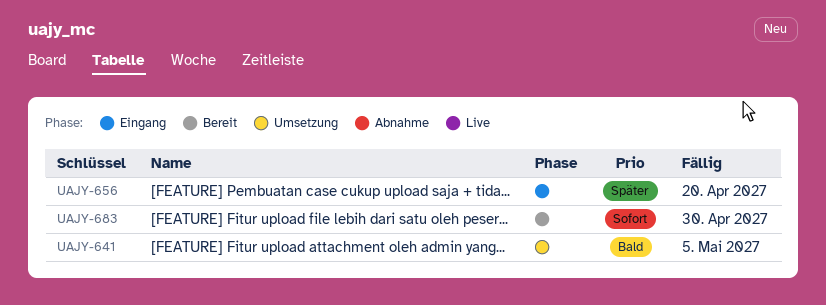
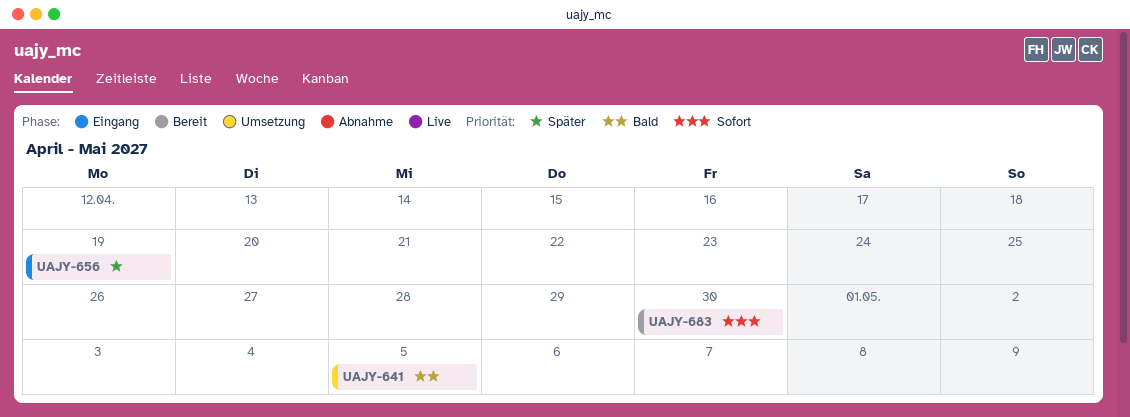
UAJY-656, due: Apr 20 -> Apr 19

